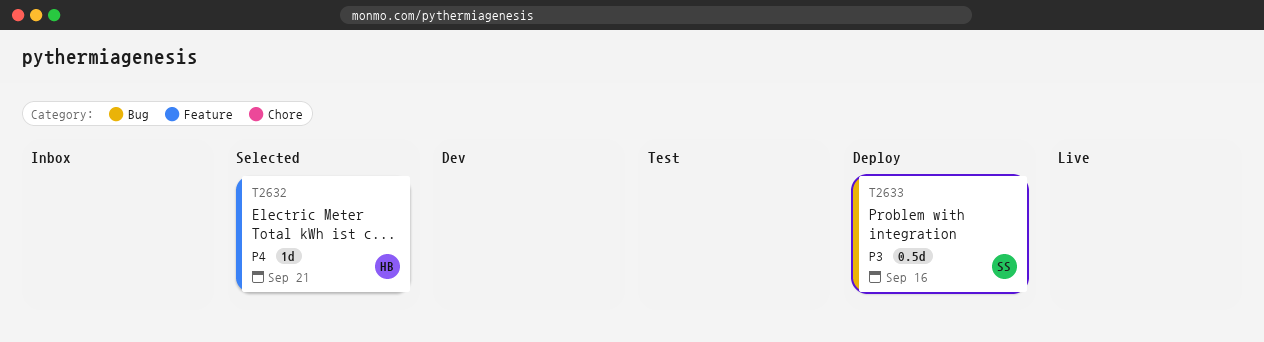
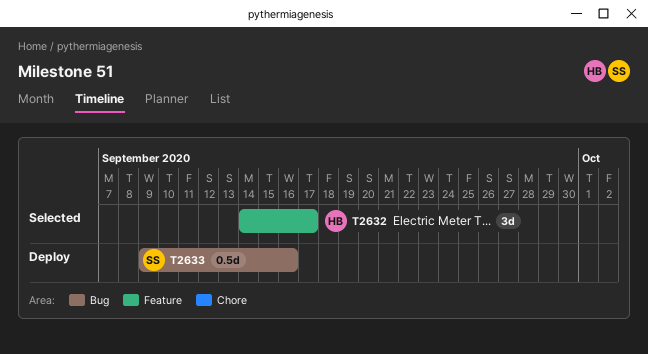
T2632, estimate: 1d -> 3d
T2632, due: Sep 21 -> Sep 17

